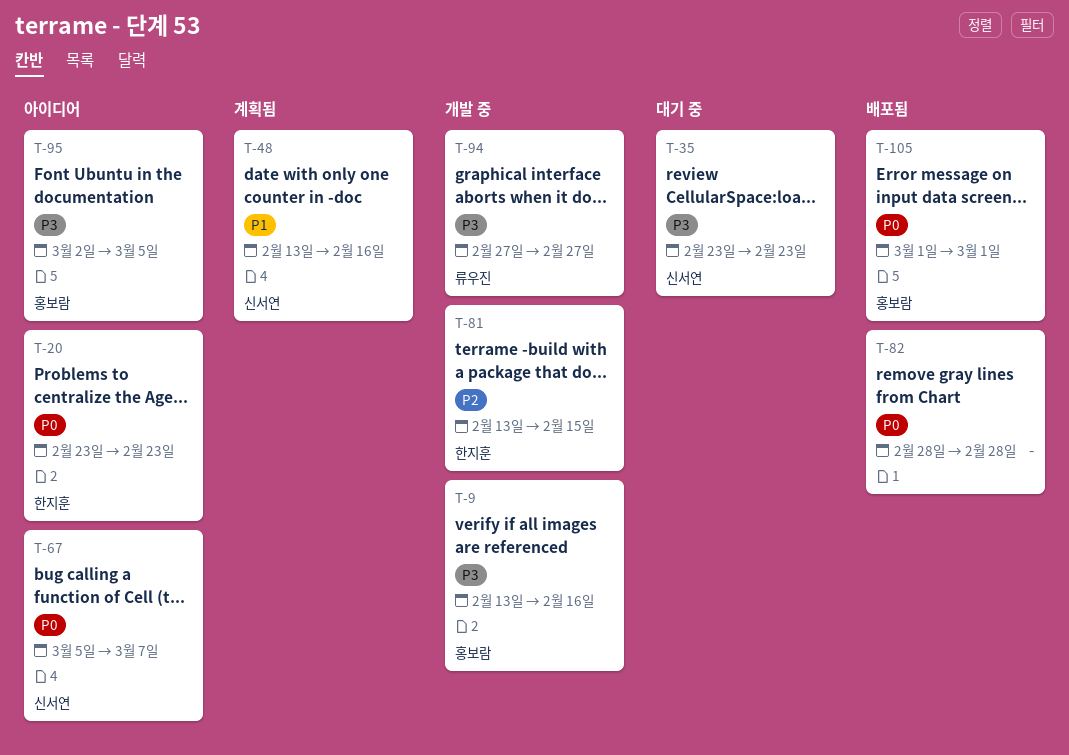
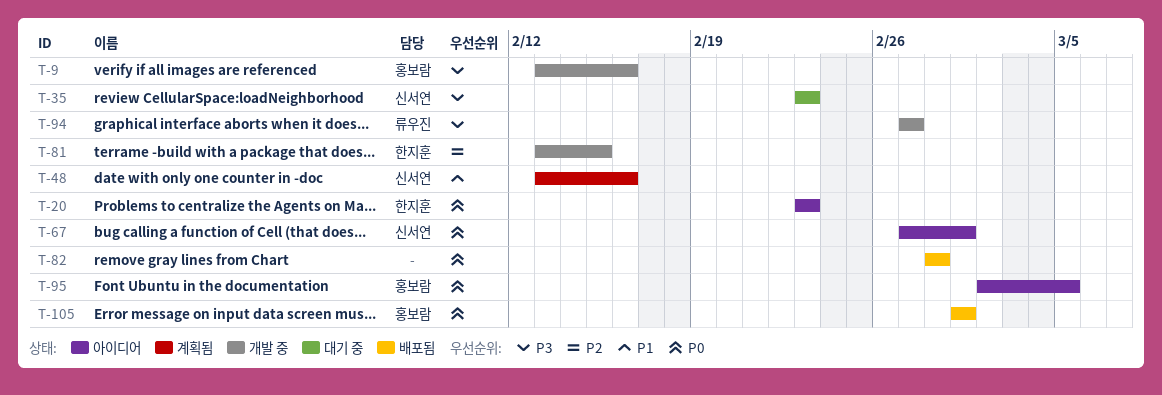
T-67, start: Mar 5 -> Feb 27
T-67, due: Mar 7 -> Mar 1
T-95, priority: P3 -> P0

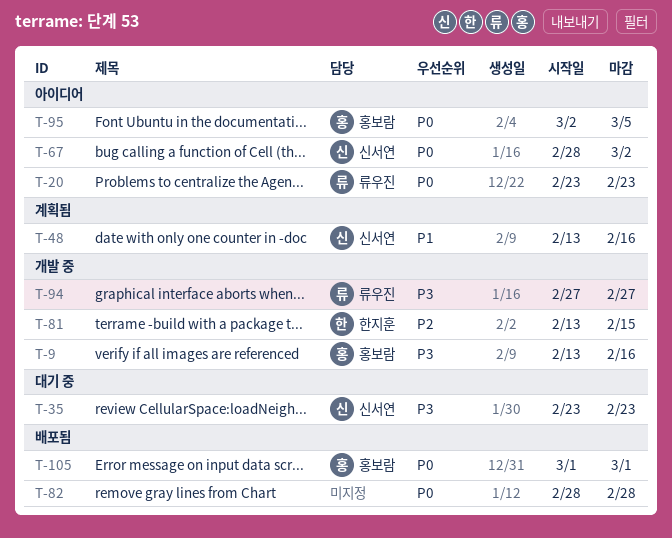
T-20, owner: 한지훈 -> 류우진
T-67, start: Feb 27 -> Feb 28
T-67, due: Mar 1 -> Mar 2

